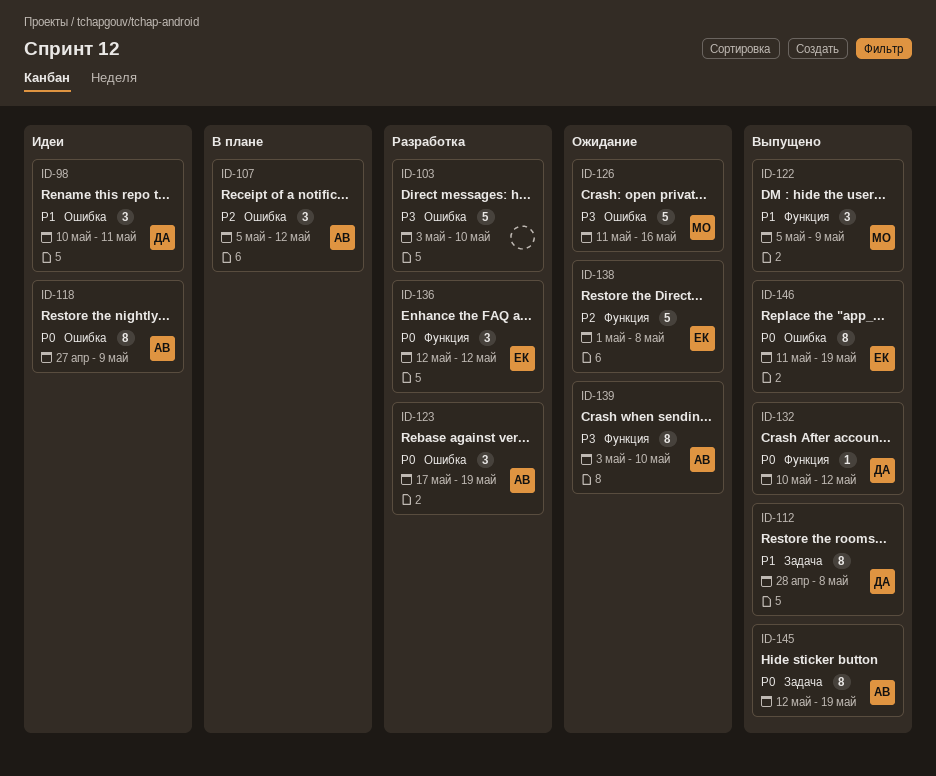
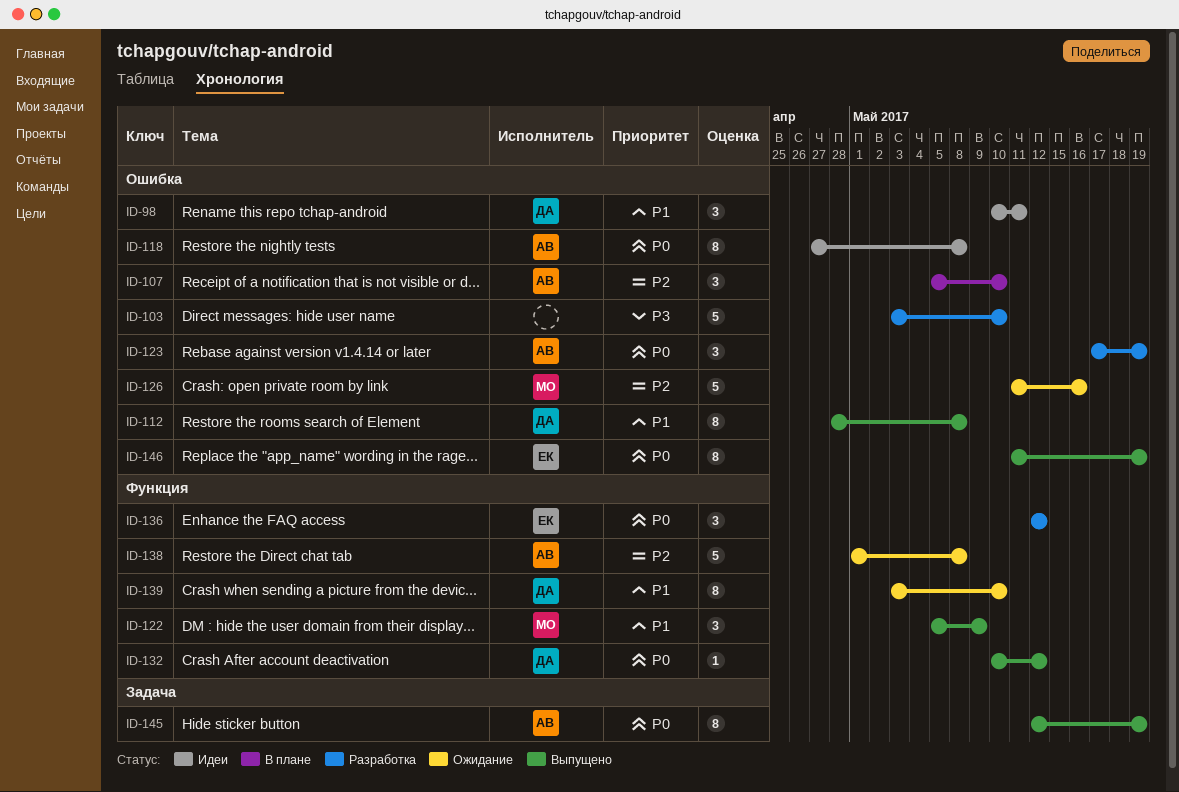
ID-107, due: May 12 -> May 10
ID-112, label: Задача -> Ошибка
ID-118, due: May 9 -> May 8
ID-126, priority: P3 -> P2
ID-138, owner: ЕК -> АВ
ID-139, owner: АВ -> ДА
ID-139, priority: P3 -> P1

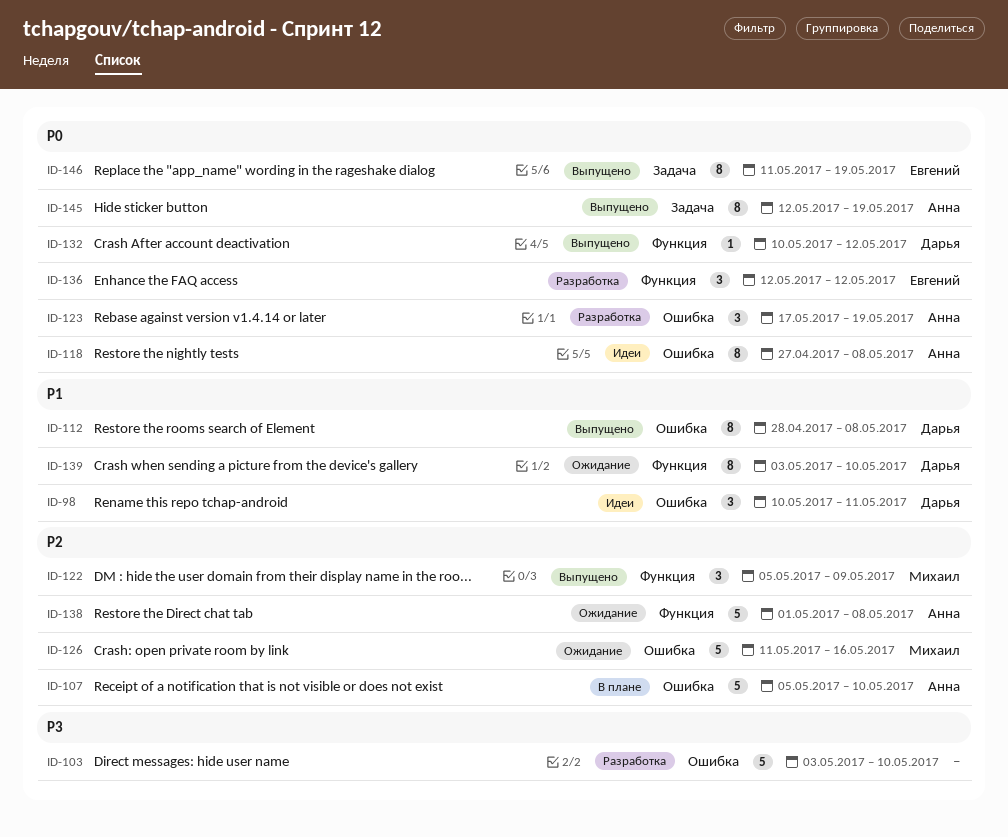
ID-107, estimate: 3 -> 5
ID-122, priority: P1 -> P2
ID-146, label: Ошибка -> Задача

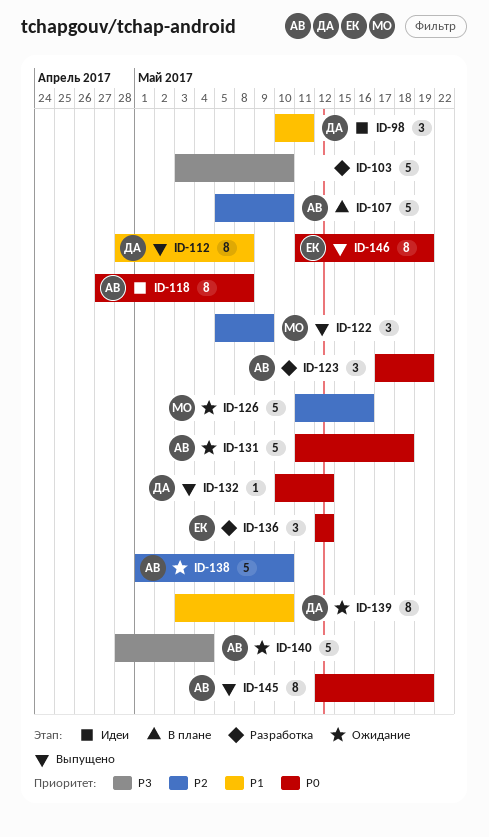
ID-131: none -> present
ID-138, due: May 8 -> May 10
ID-140: none -> present

